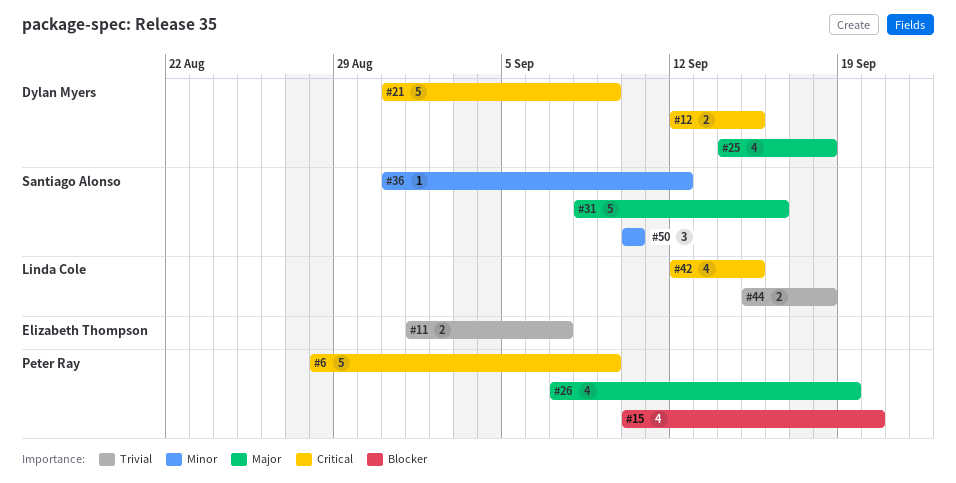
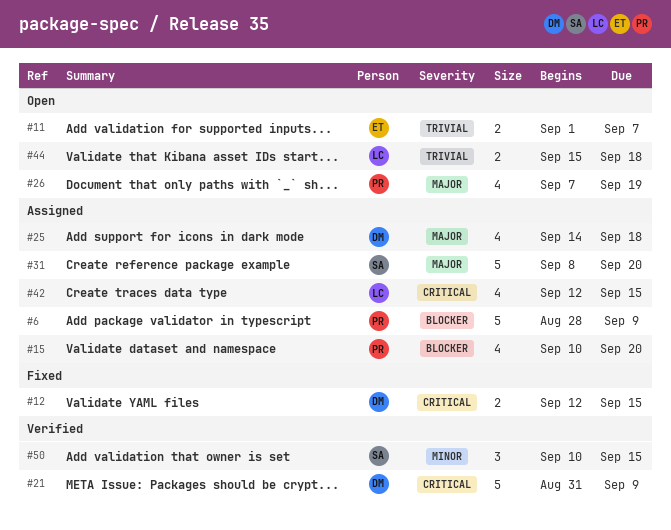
#6, priority: Critical -> Blocker
#31, due: Sep 16 -> Sep 20
#36: present -> none
#50, due: Sep 10 -> Sep 15

